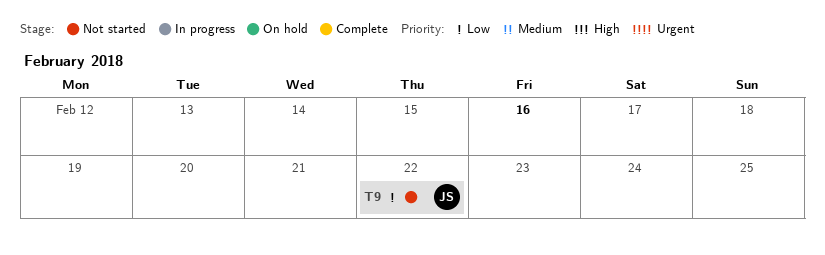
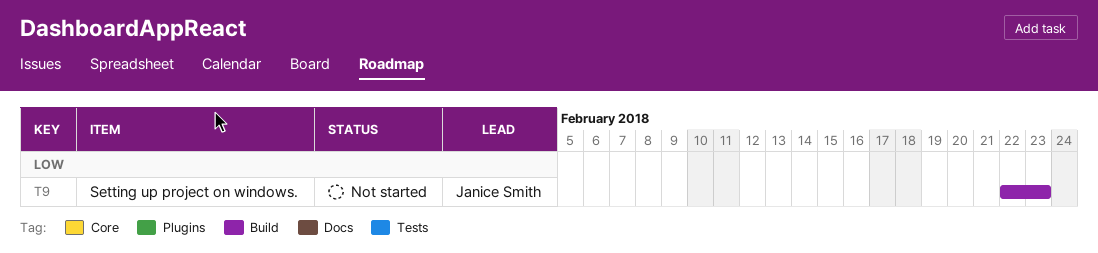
T9, due: Feb 22 -> Feb 23

